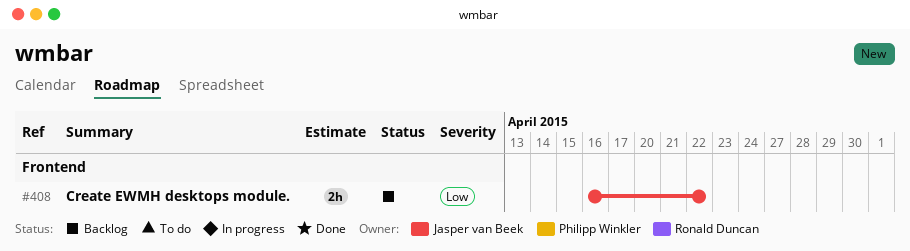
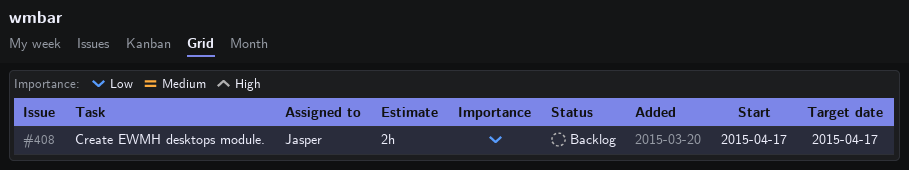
#408, start: Apr 16 -> Apr 17
#408, due: Apr 22 -> Apr 17

